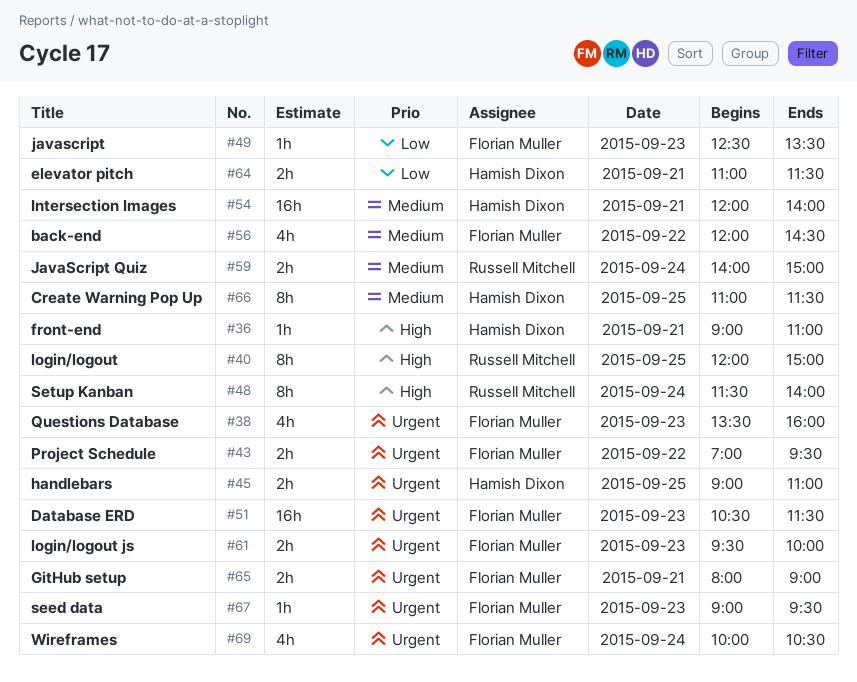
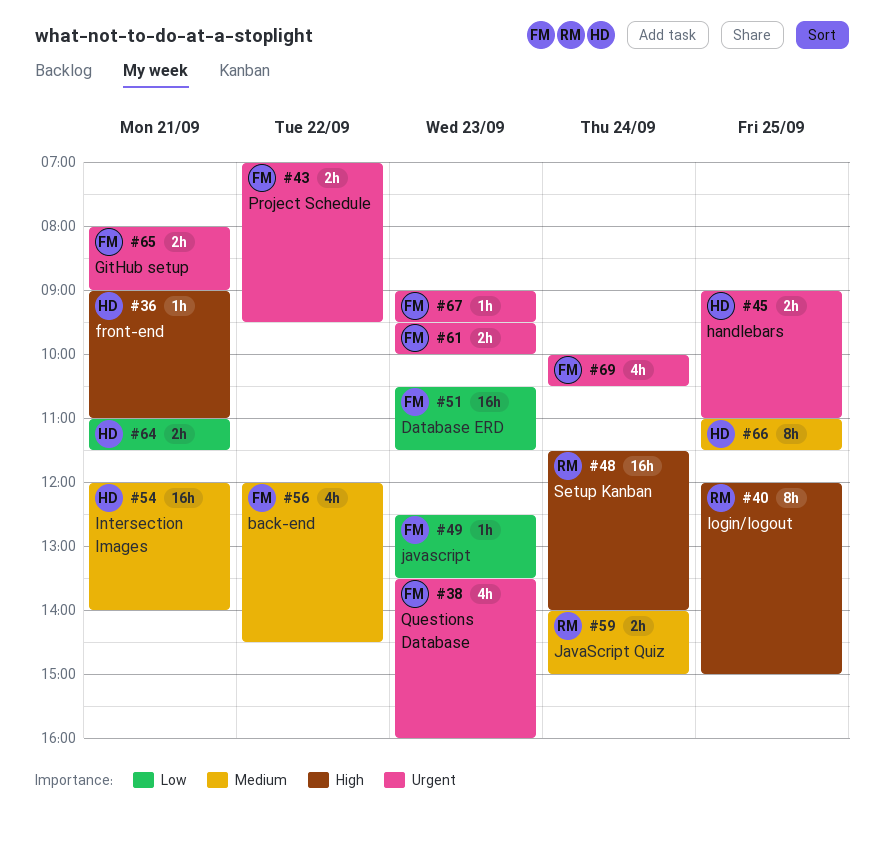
#48, estimate: 8h -> 16h
#51, priority: Urgent -> Low

